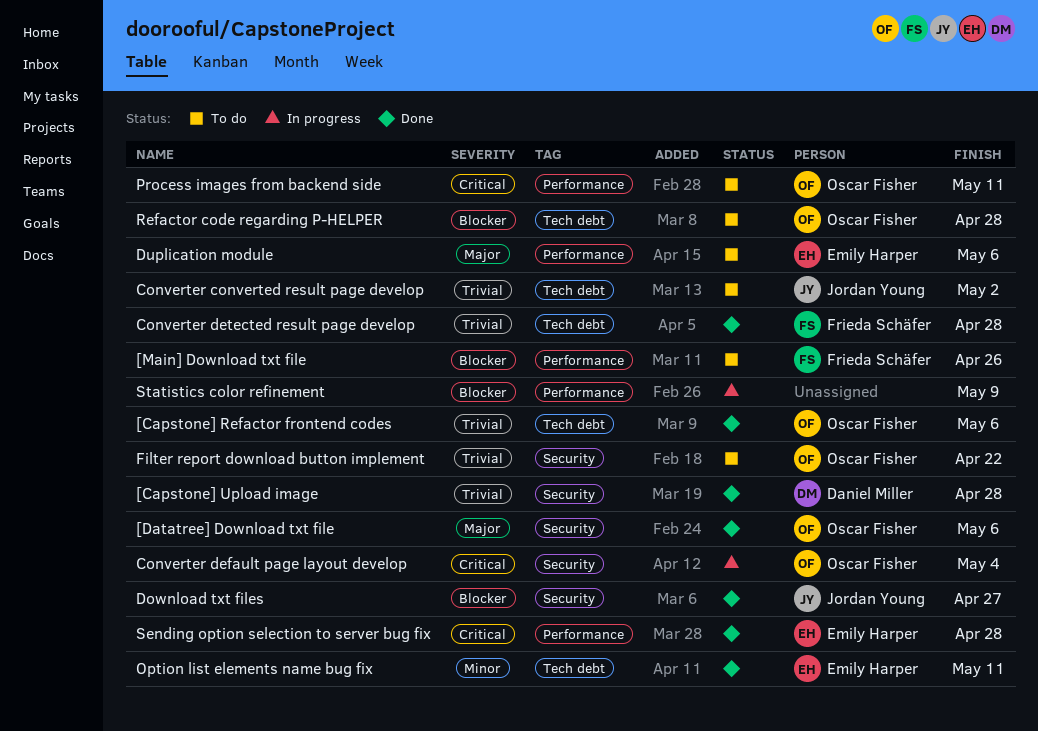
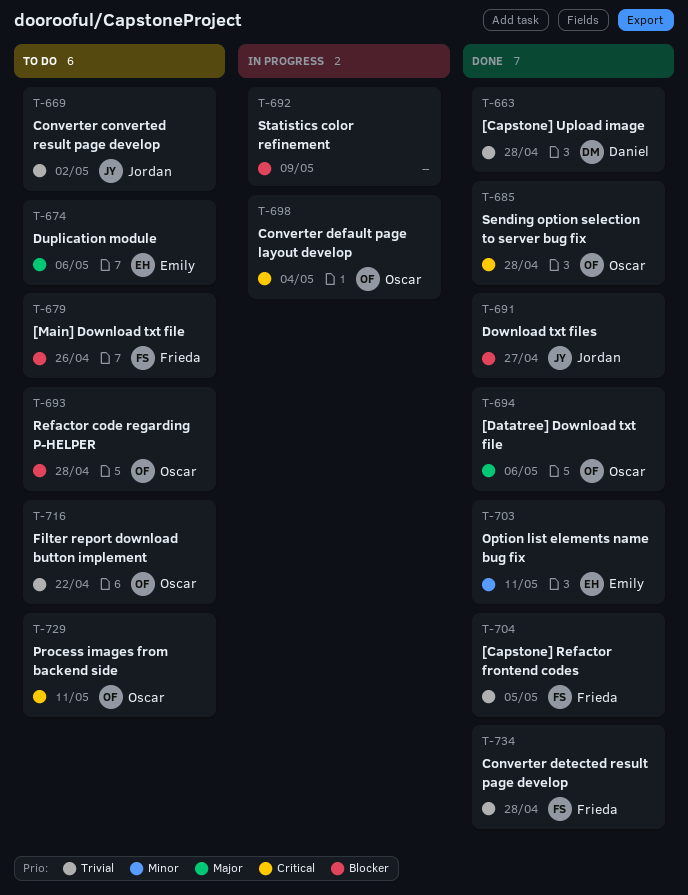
[Capstone] Refactor frontend codes, owner: Oscar Fisher -> Frieda Schäfer
[Capstone] Refactor frontend codes, due: May 6 -> May 5
Sending option selection to server bug fix, owner: Emily Harper -> Oscar Fisher

